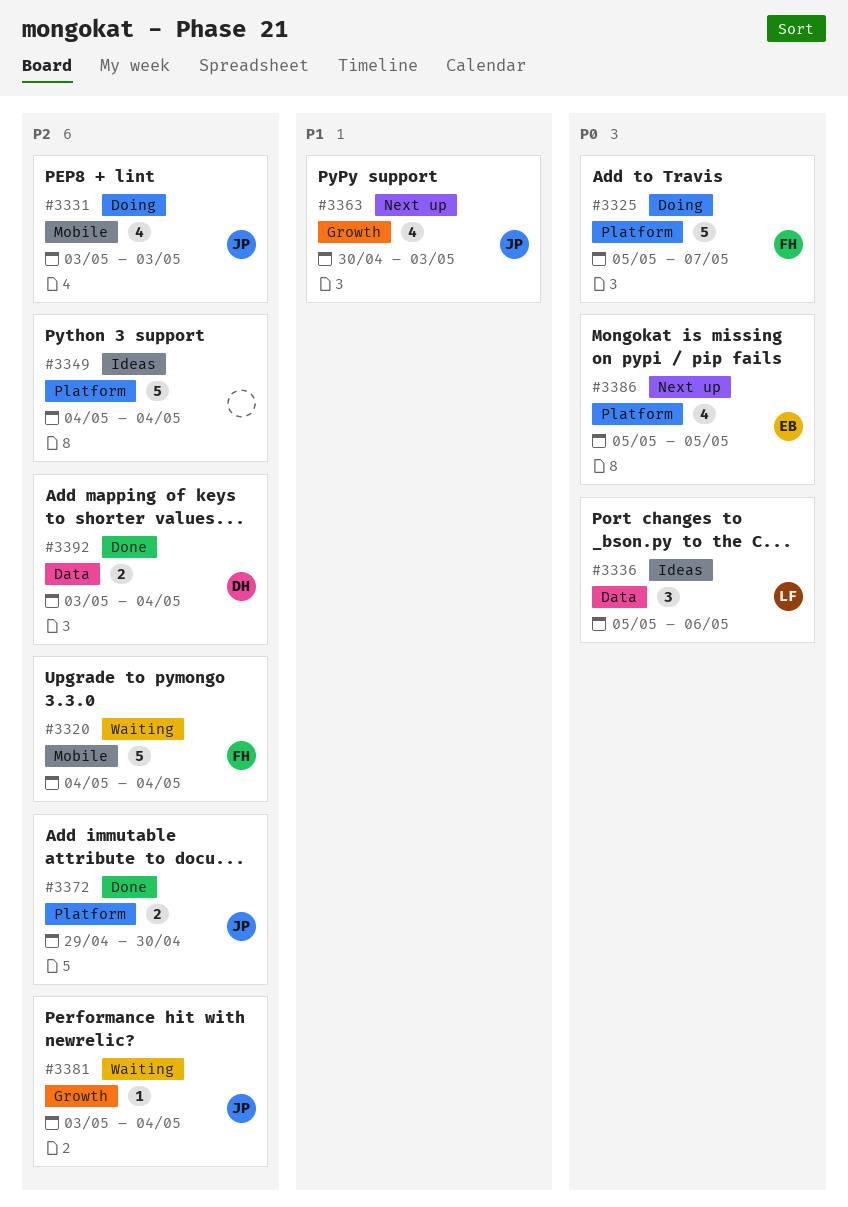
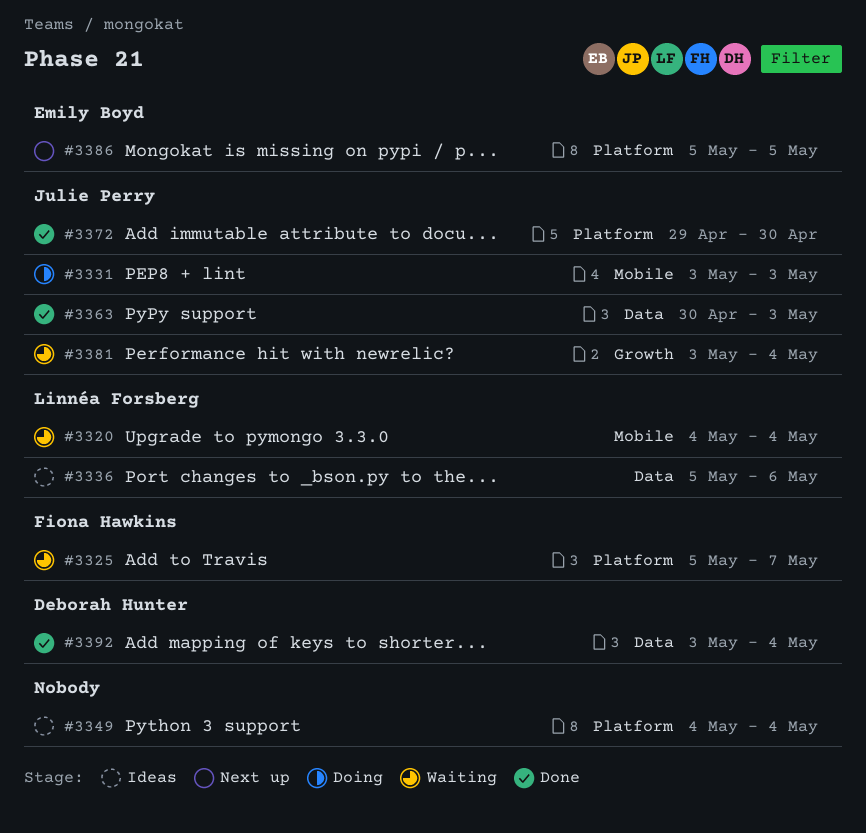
#3320, owner: Fiona Hawkins -> Linnéa Forsberg
#3325, status: Doing -> Waiting
#3363, status: Next up -> Done
#3363, label: Growth -> Data

